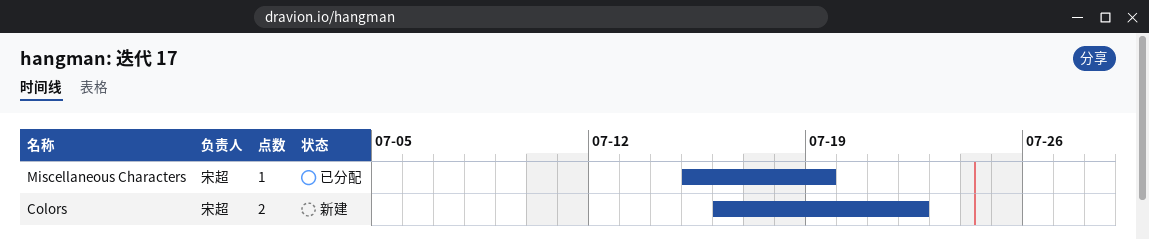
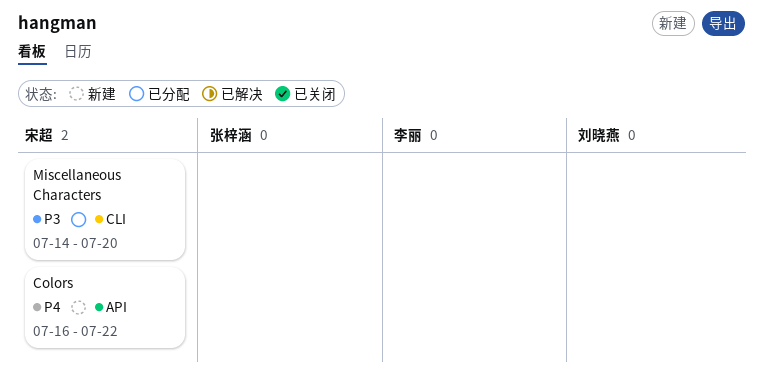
Miscellaneous Characters, start: Jul 15 -> Jul 14
Miscellaneous Characters, due: Jul 19 -> Jul 20

